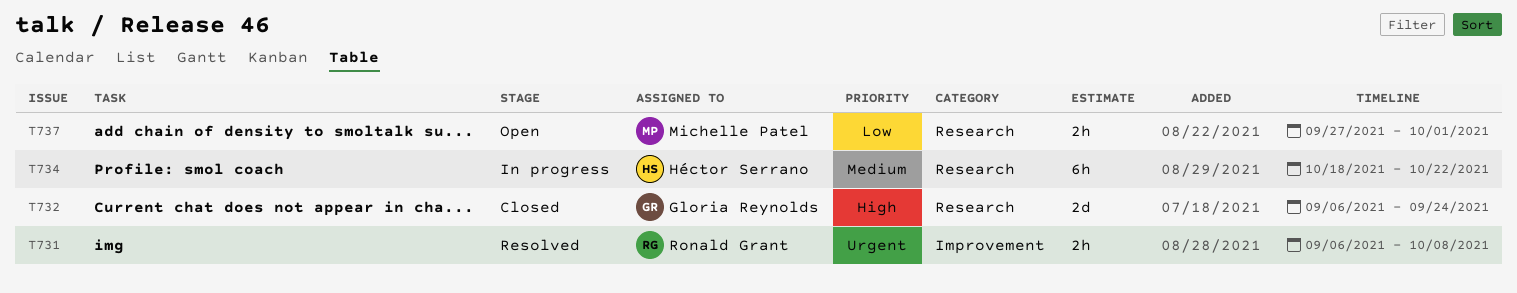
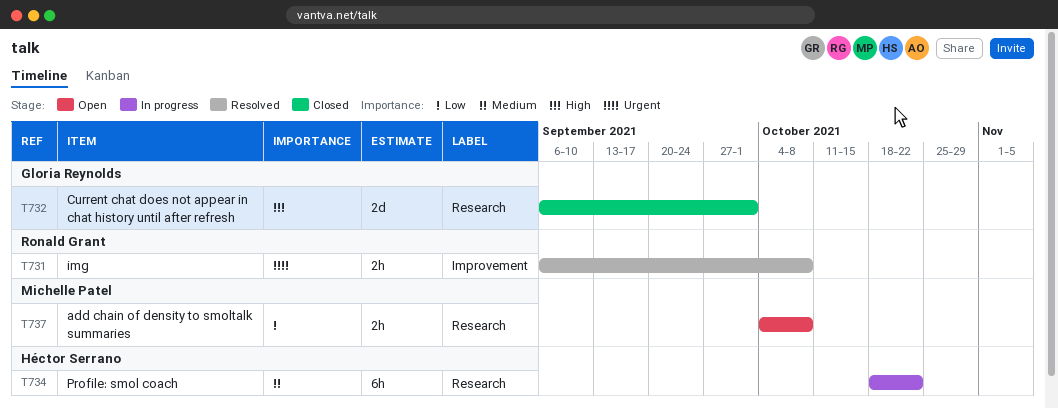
T732, due: Sep 24 -> Oct 1
T737, start: Sep 27 -> Oct 4
T737, due: Oct 1 -> Oct 8

